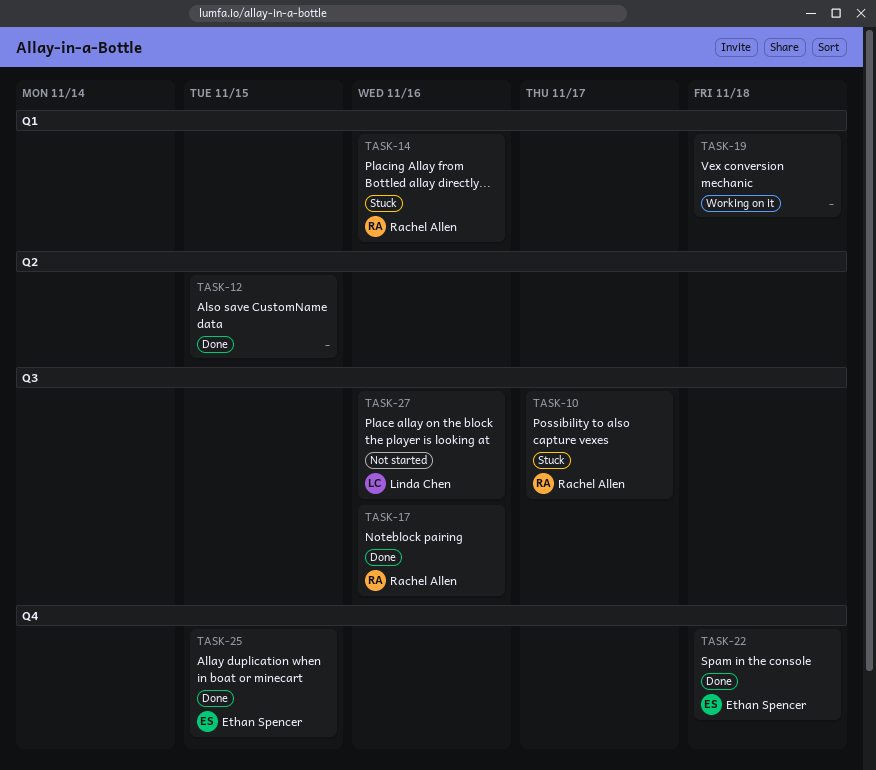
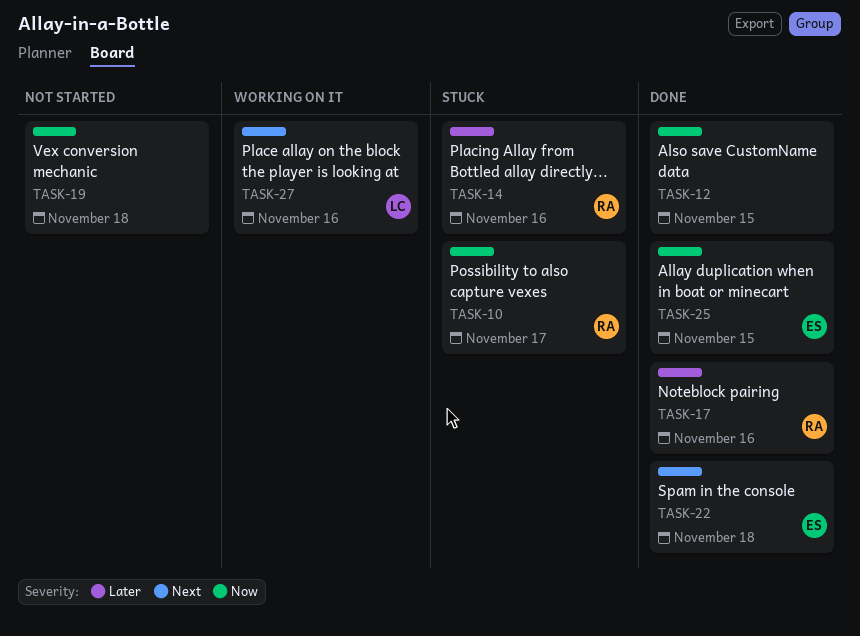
TASK-19, status: Working on it -> Not started
TASK-27, status: Not started -> Working on it

